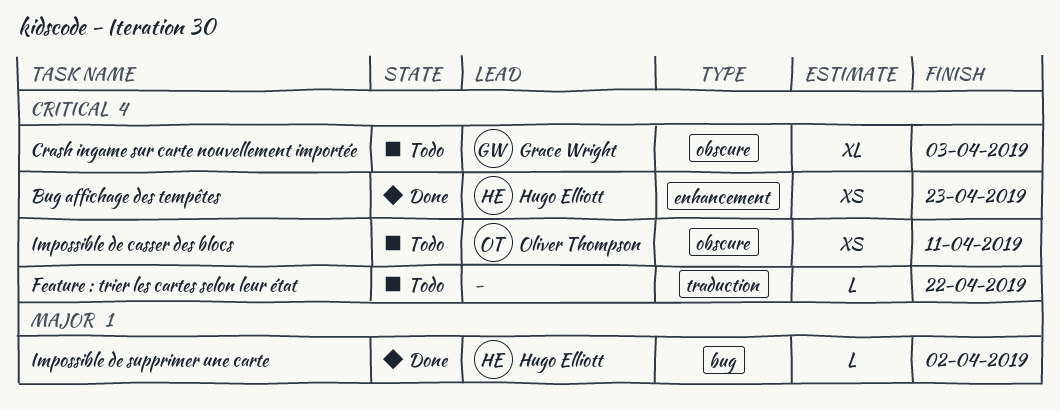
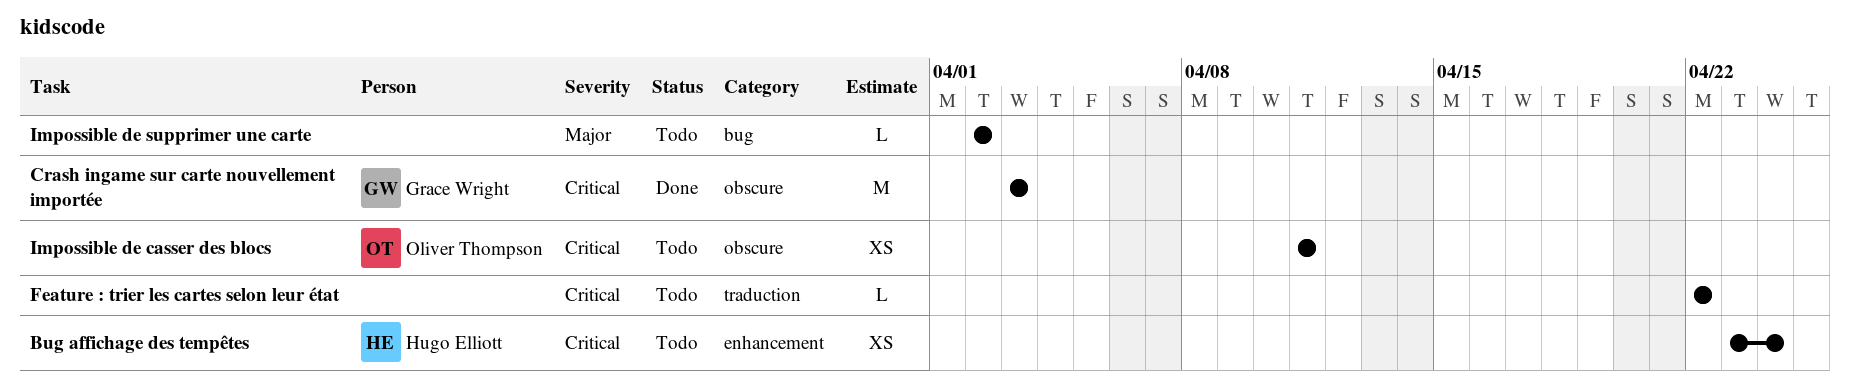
Bug affichage des tempêtes, status: Done -> Todo
Bug affichage des tempêtes, due: Apr 23 -> Apr 24
Crash ingame sur carte nouvellement importée, status: Todo -> Done
Crash ingame sur carte nouvellement importée, estimate: XL -> M
Impossible de supprimer une carte, status: Done -> Todo
Impossible de supprimer une carte, owner: Hugo Elliott -> none

